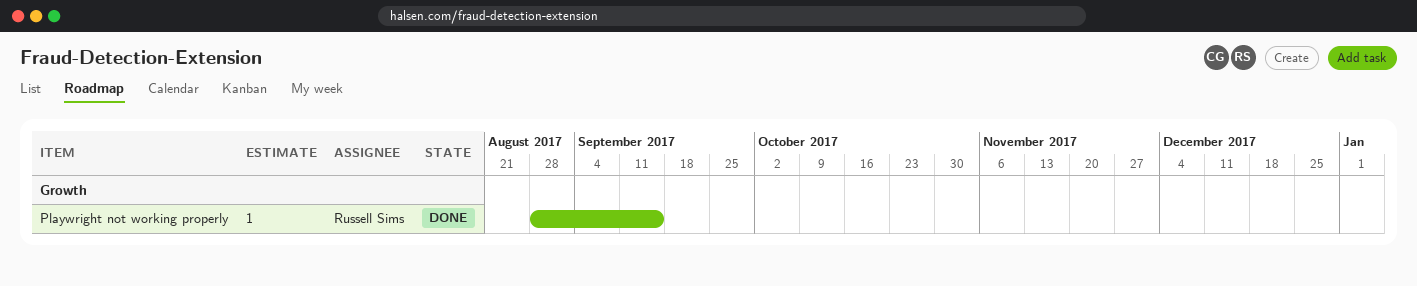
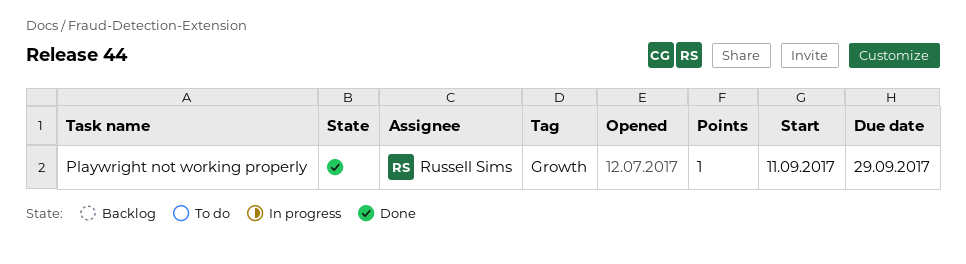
Playwright not working properly, start: Aug 28 -> Sep 11
Playwright not working properly, due: Sep 15 -> Sep 29

